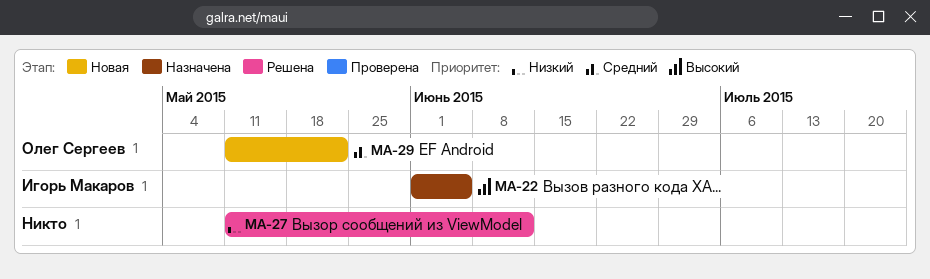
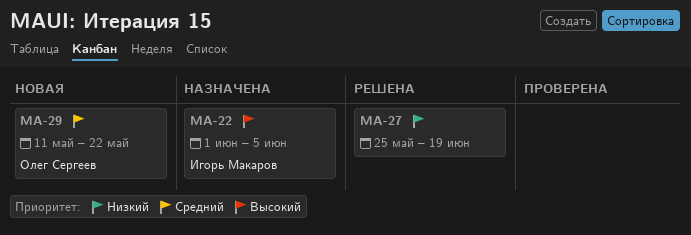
MA-27, start: May 11 -> May 25
MA-27, due: Jun 12 -> Jun 19

